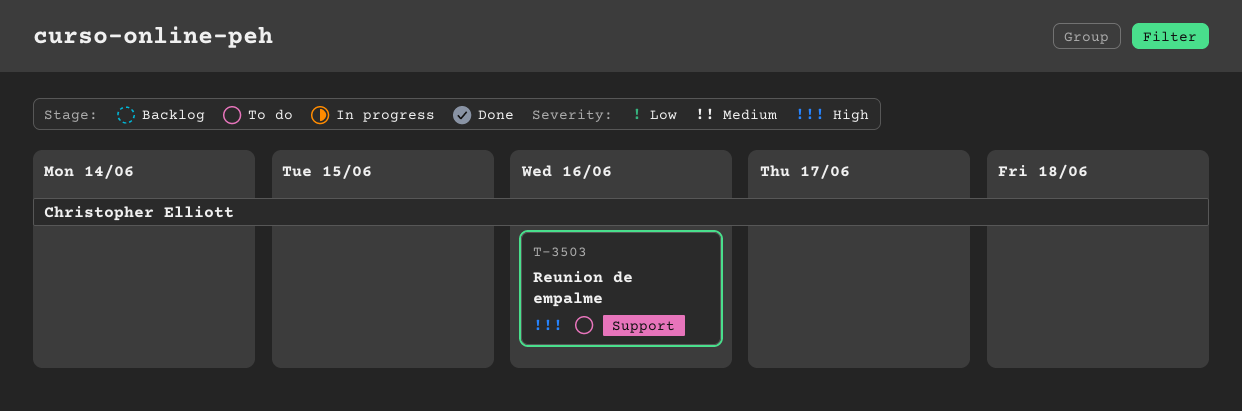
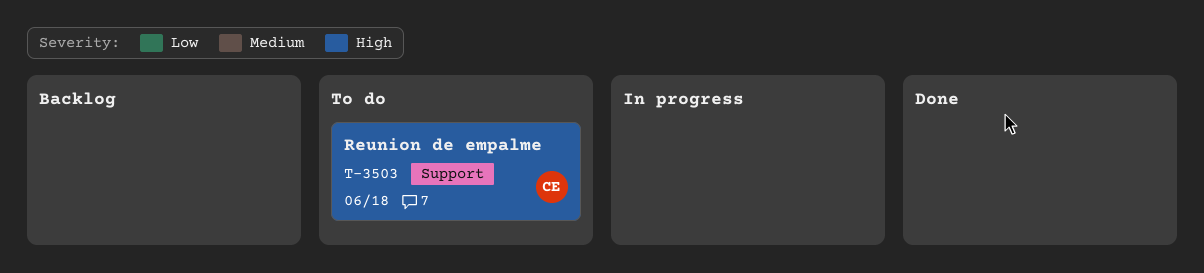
T-3503, due: Jun 16 -> Jun 18

